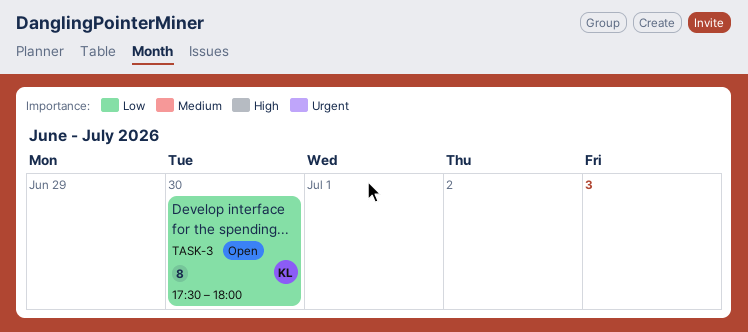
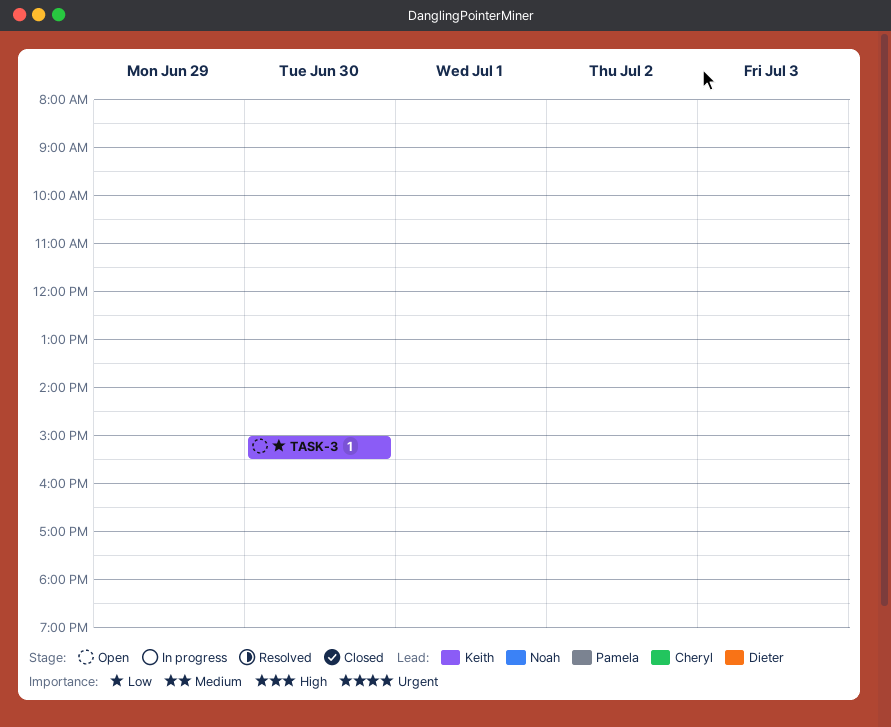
TASK-3, estimate: 8 -> 1
TASK-3, begins: 17:30 -> 15:00
TASK-3, ends: 18:00 -> 15:30

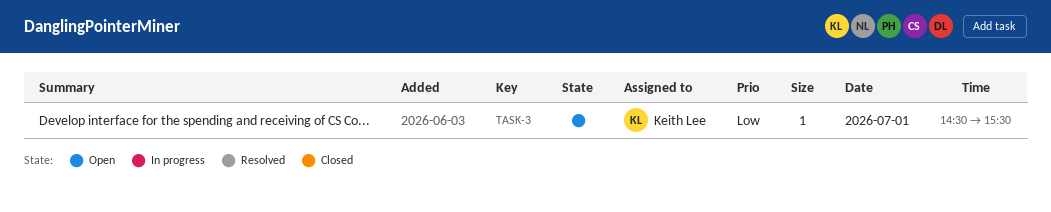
TASK-3, day: Jun 30 -> Jul 1
TASK-3, begins: 15:00 -> 14:30

